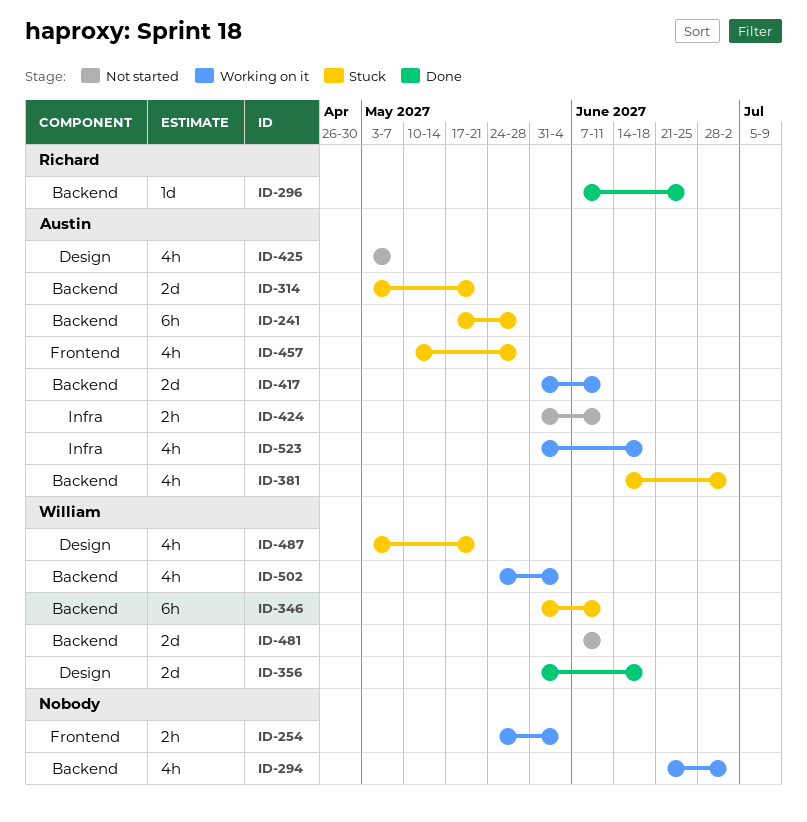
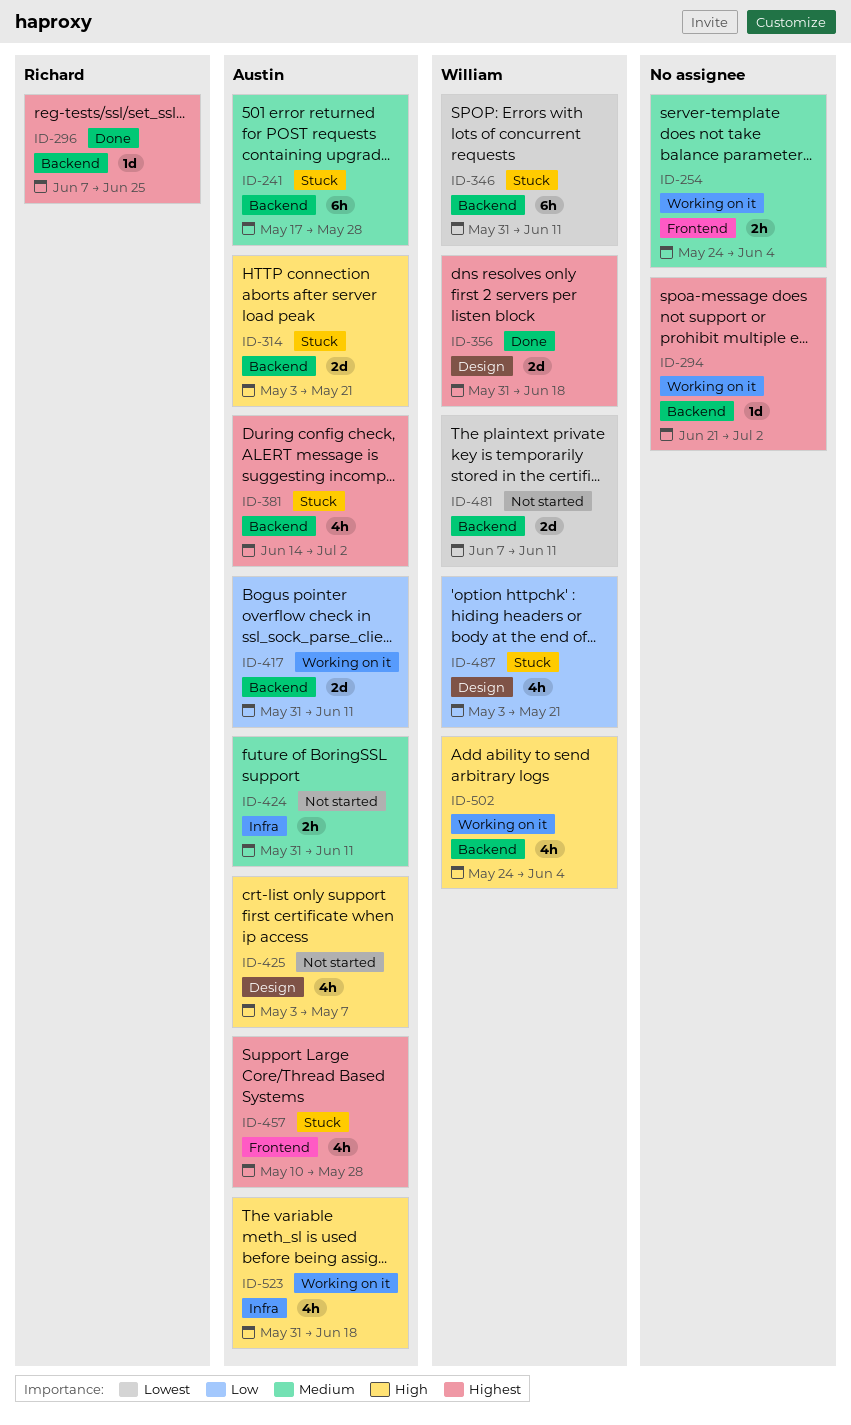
ID-294, estimate: 4h -> 1d

